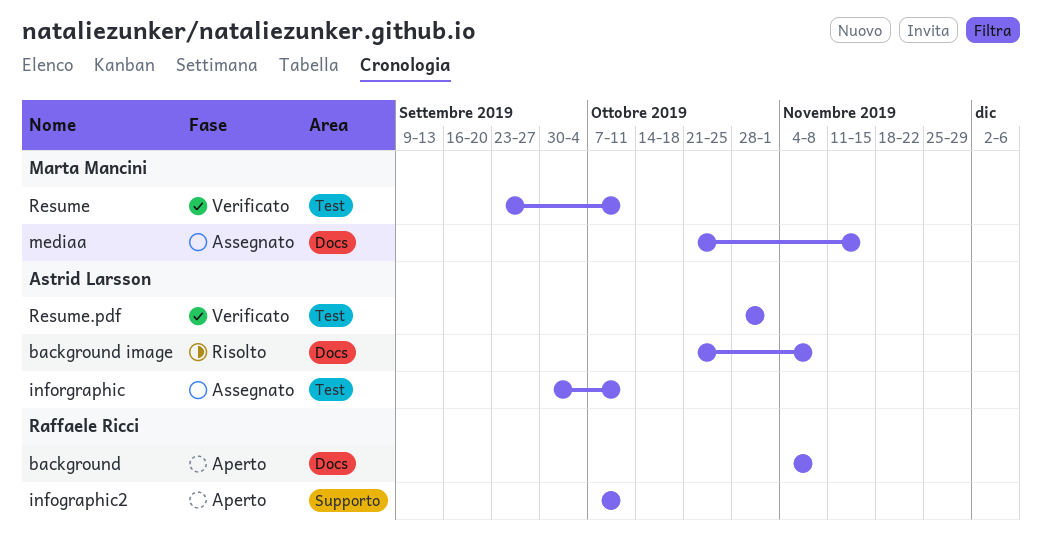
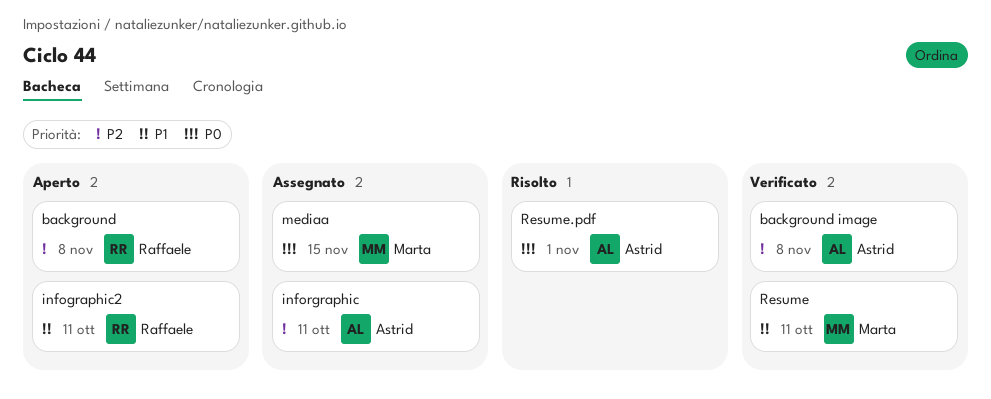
background image, status: Risolto -> Verificato
Resume.pdf, status: Verificato -> Risolto

